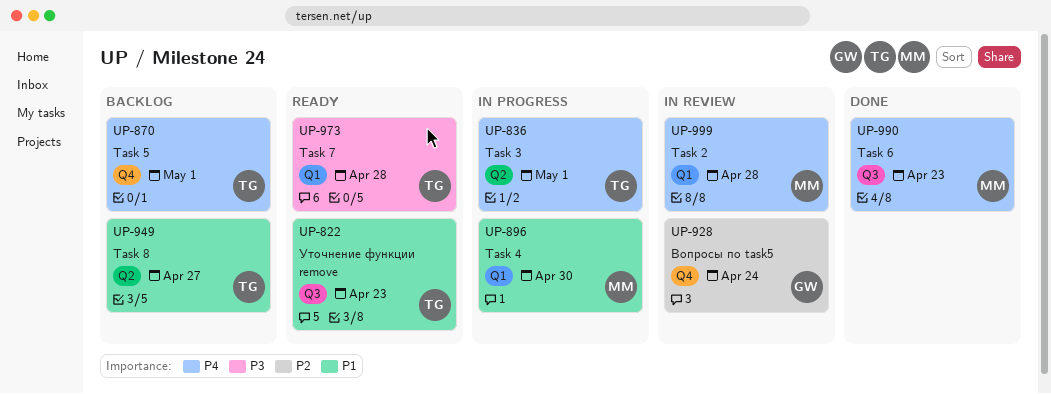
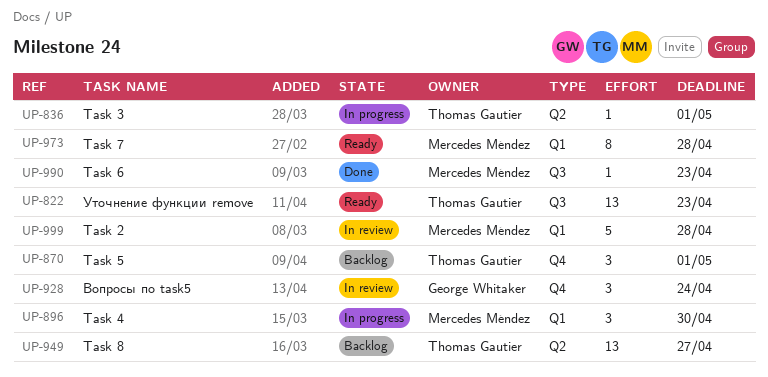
UP-973, owner: Thomas Gautier -> Mercedes Méndez

